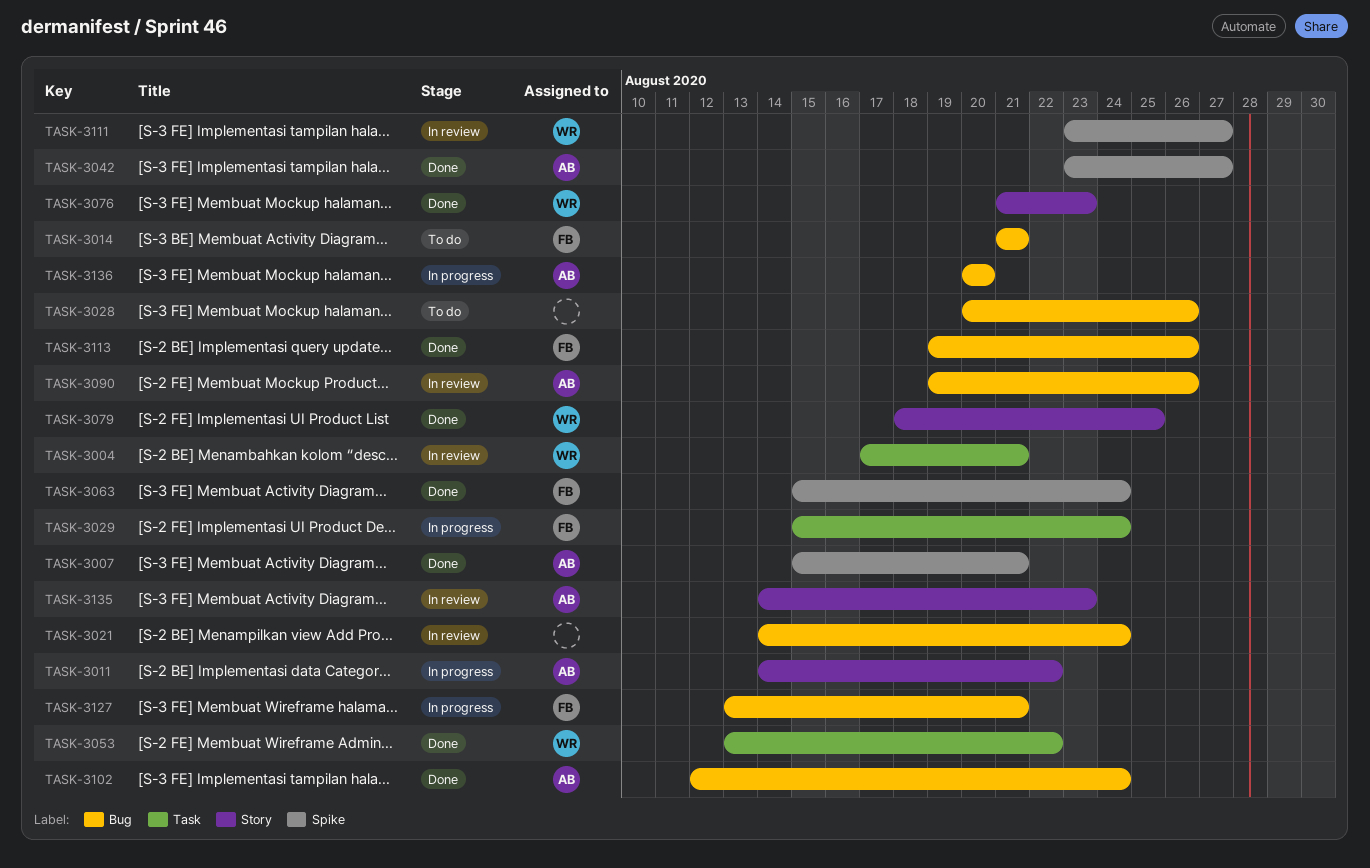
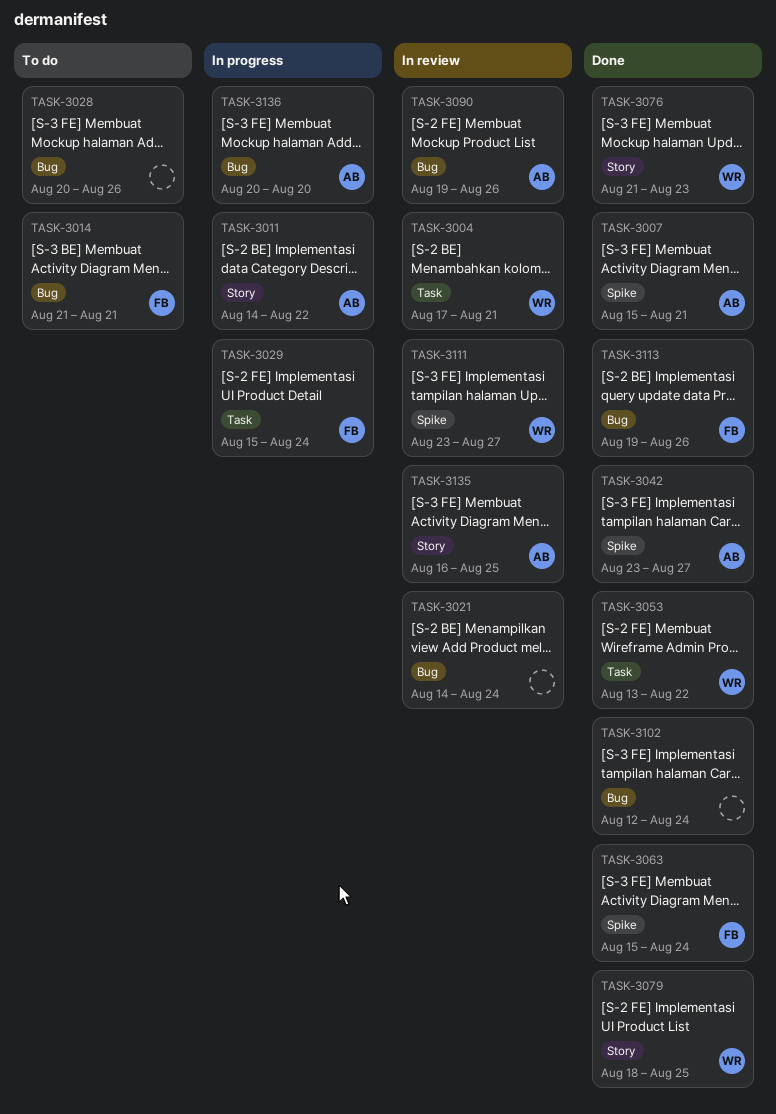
TASK-3102, owner: AB -> none
TASK-3127: present -> none
TASK-3135, start: Aug 14 -> Aug 16
TASK-3135, due: Aug 23 -> Aug 25

